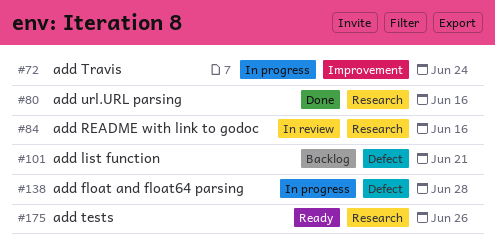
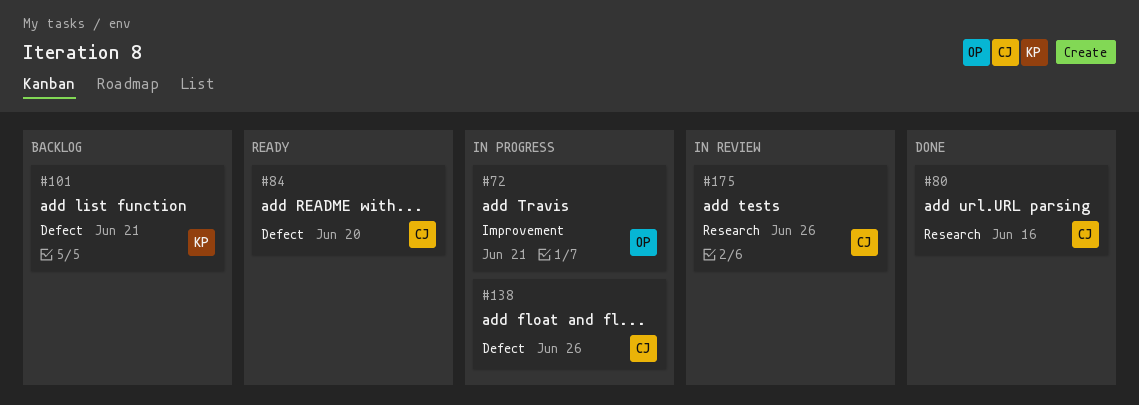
#72, due: Jun 24 -> Jun 21
#84, status: In review -> Ready
#84, label: Research -> Defect
#84, due: Jun 16 -> Jun 20
#138, due: Jun 28 -> Jun 26
#175, status: Ready -> In review

